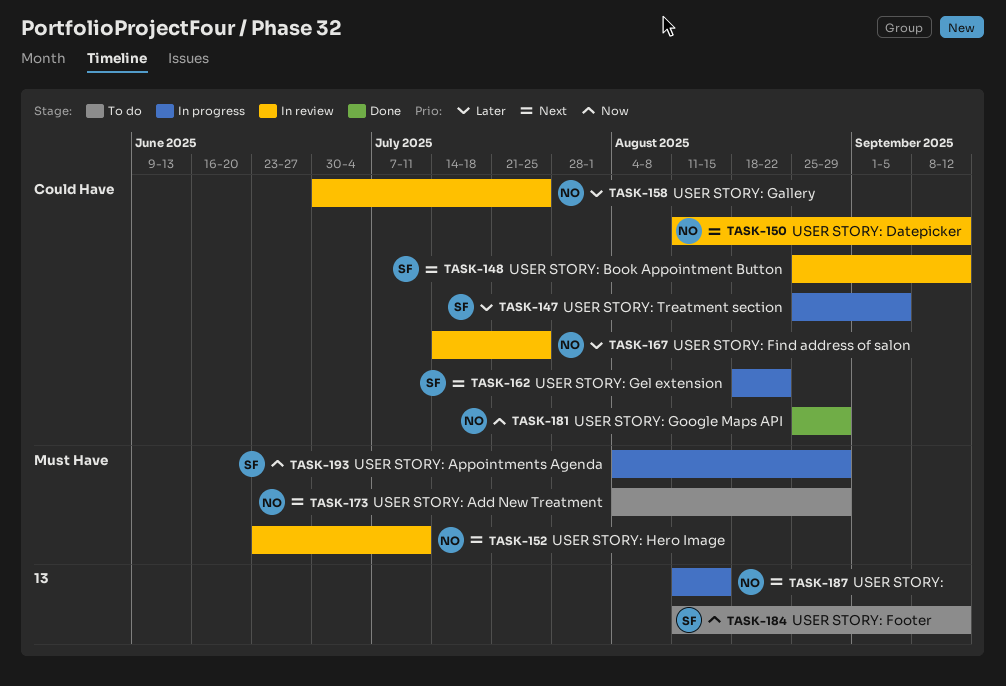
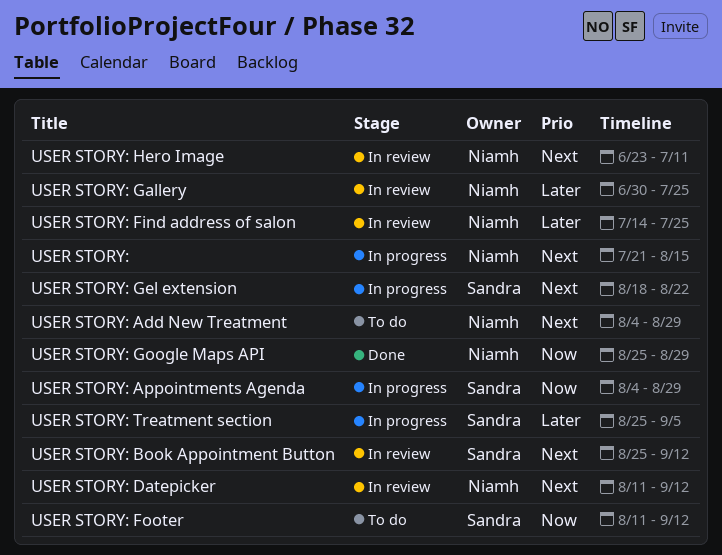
USER STORY:, start: Aug 11 -> Jul 21

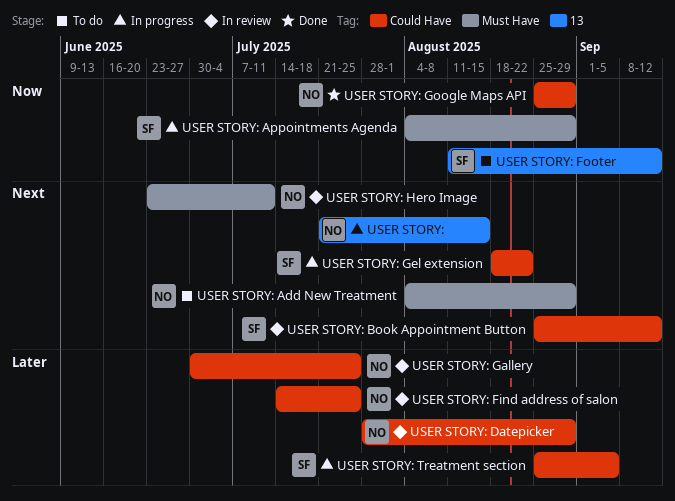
USER STORY: Datepicker, priority: Next -> Later
USER STORY: Datepicker, start: Aug 11 -> Jul 28
USER STORY: Datepicker, due: Sep 12 -> Aug 29

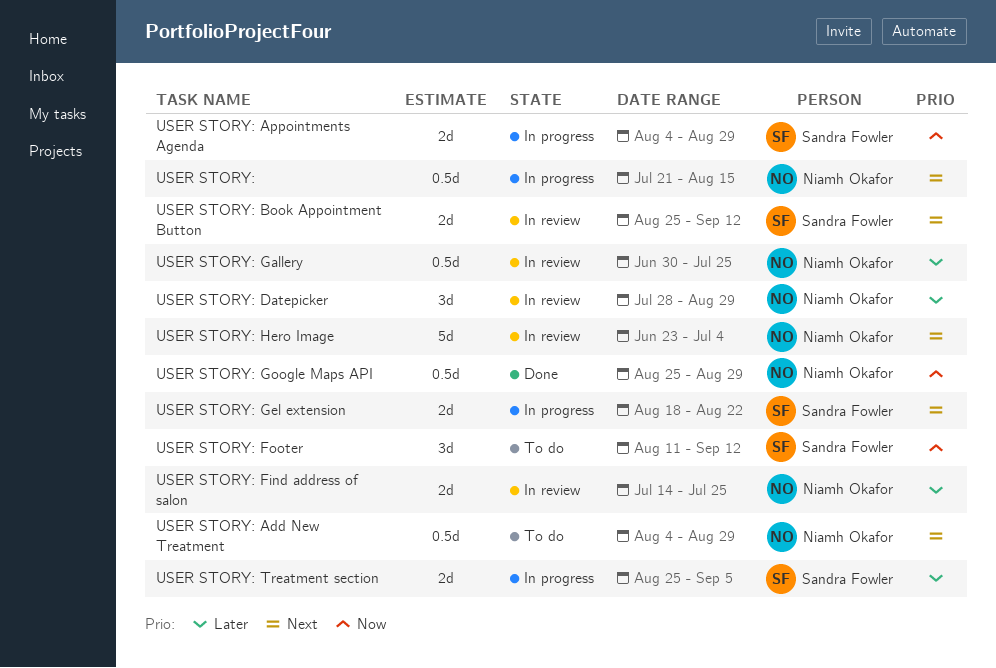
USER STORY: Hero Image, due: Jul 11 -> Jul 4

